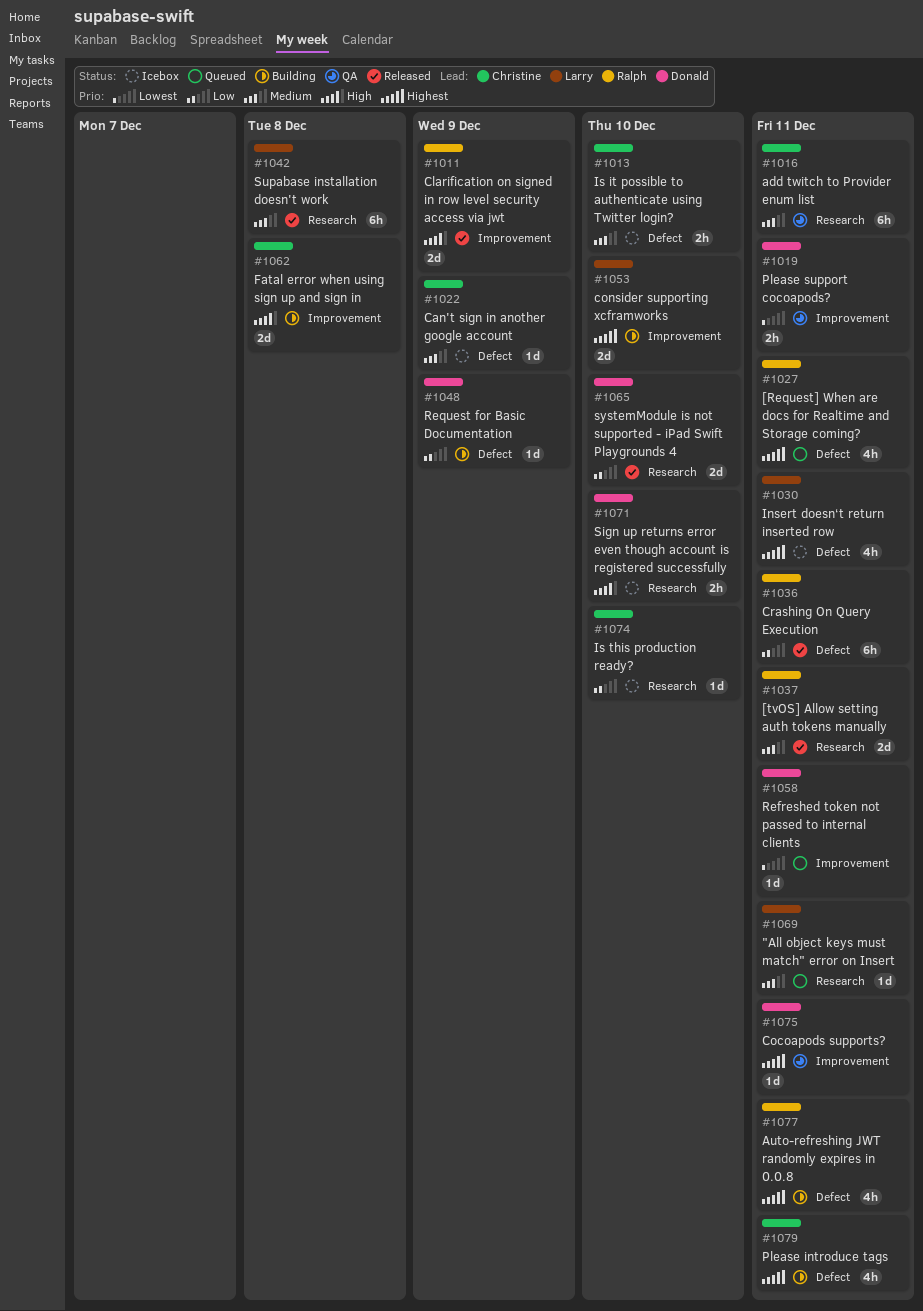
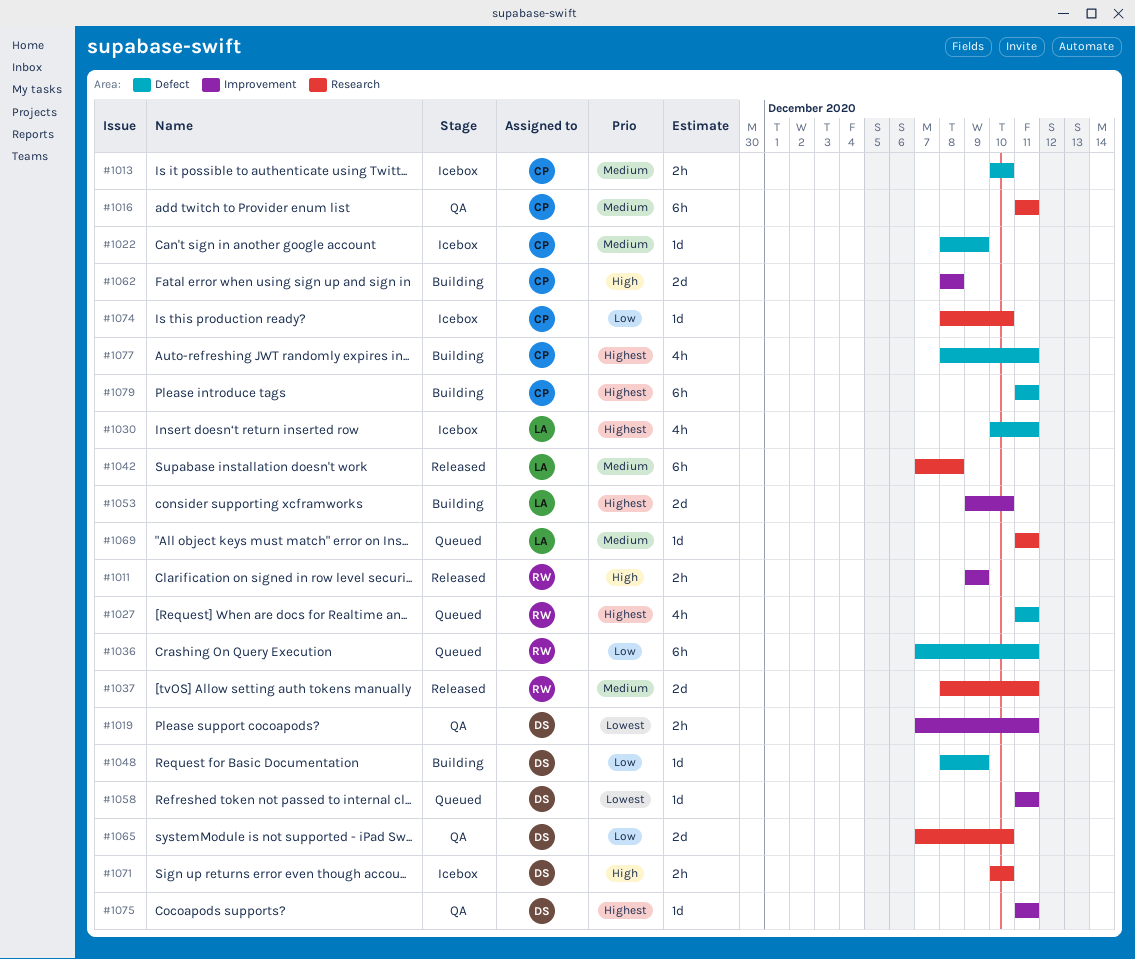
#1011, estimate: 2d -> 2h
#1036, status: Released -> Queued
#1065, status: Released -> QA
#1077, owner: Ralph -> Christine
#1079, estimate: 4h -> 6h

